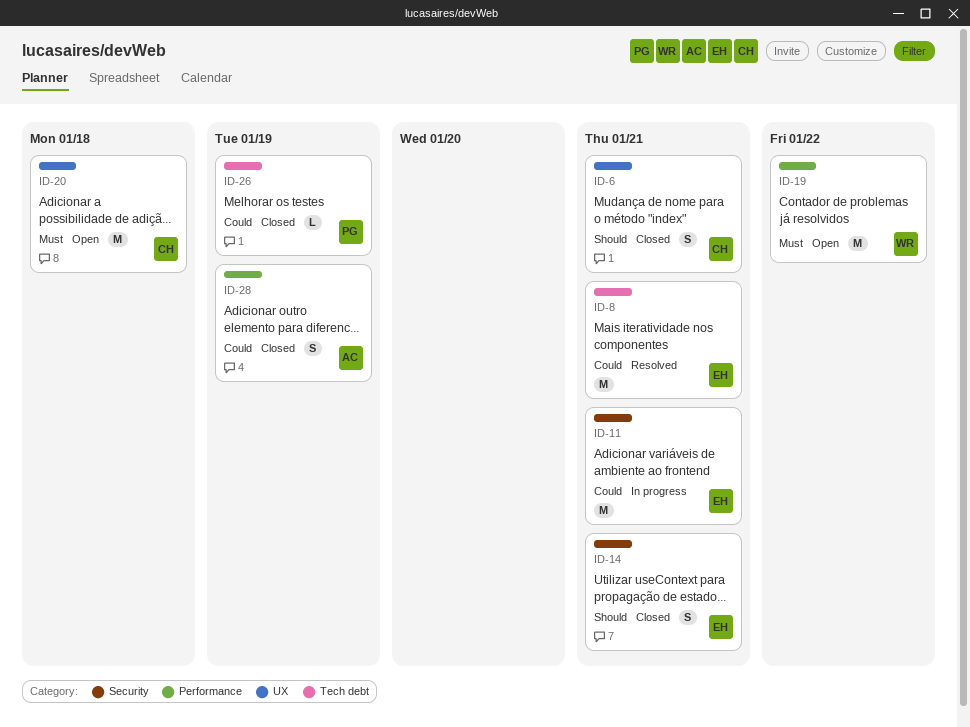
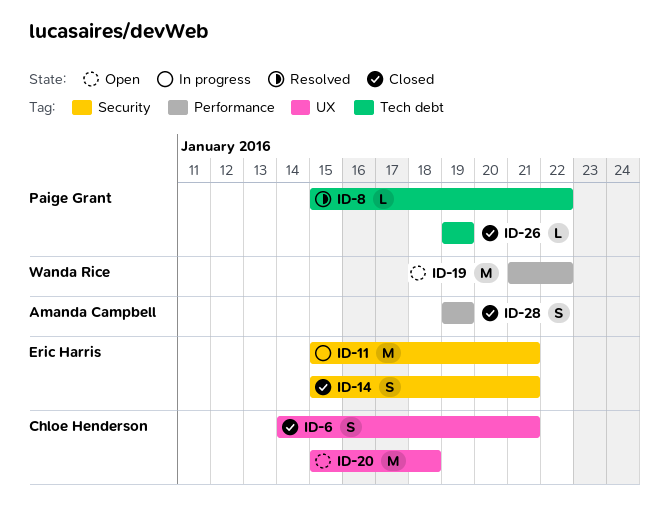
ID-8, owner: Eric Harris -> Paige Grant
ID-8, estimate: M -> L
ID-8, due: Jan 21 -> Jan 22

